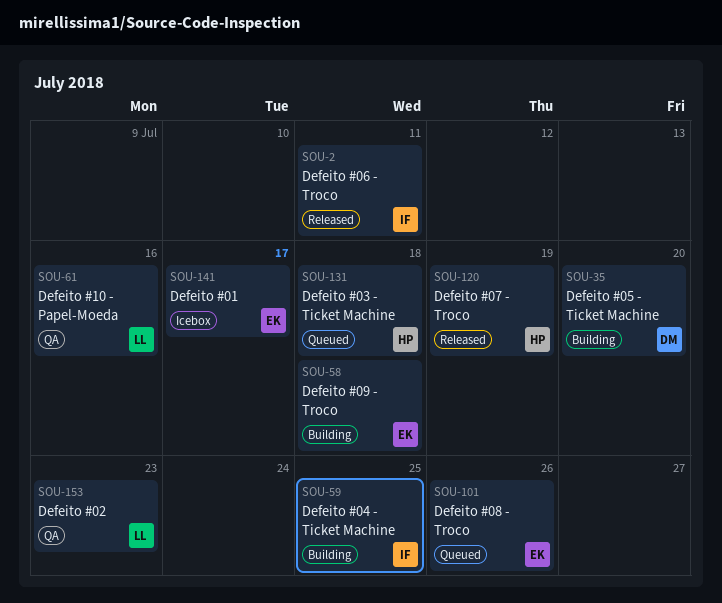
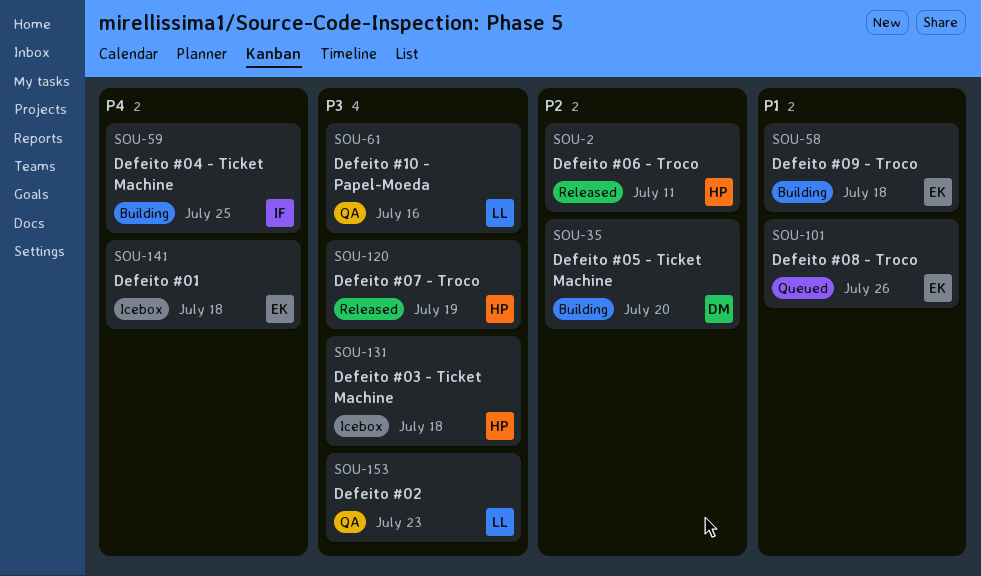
SOU-2, owner: IF -> HP
SOU-131, status: Queued -> Icebox
SOU-141, due: Jul 17 -> Jul 18

